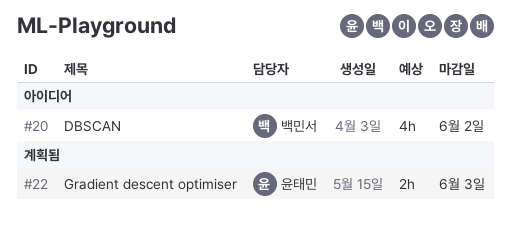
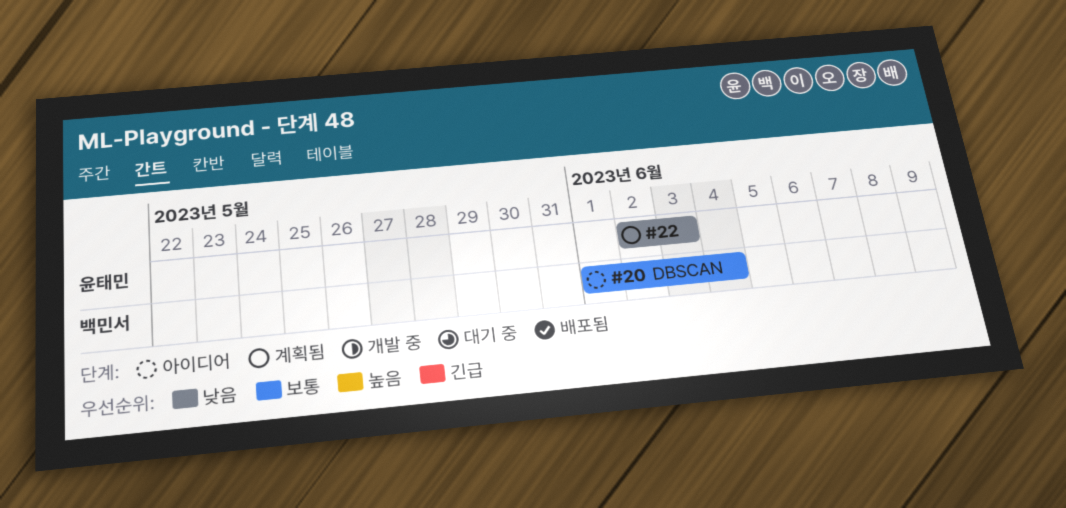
#20, due: Jun 2 -> Jun 4

